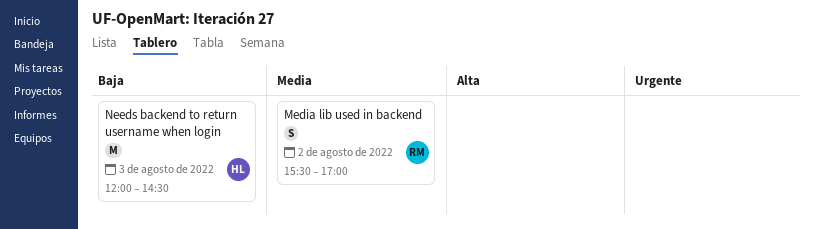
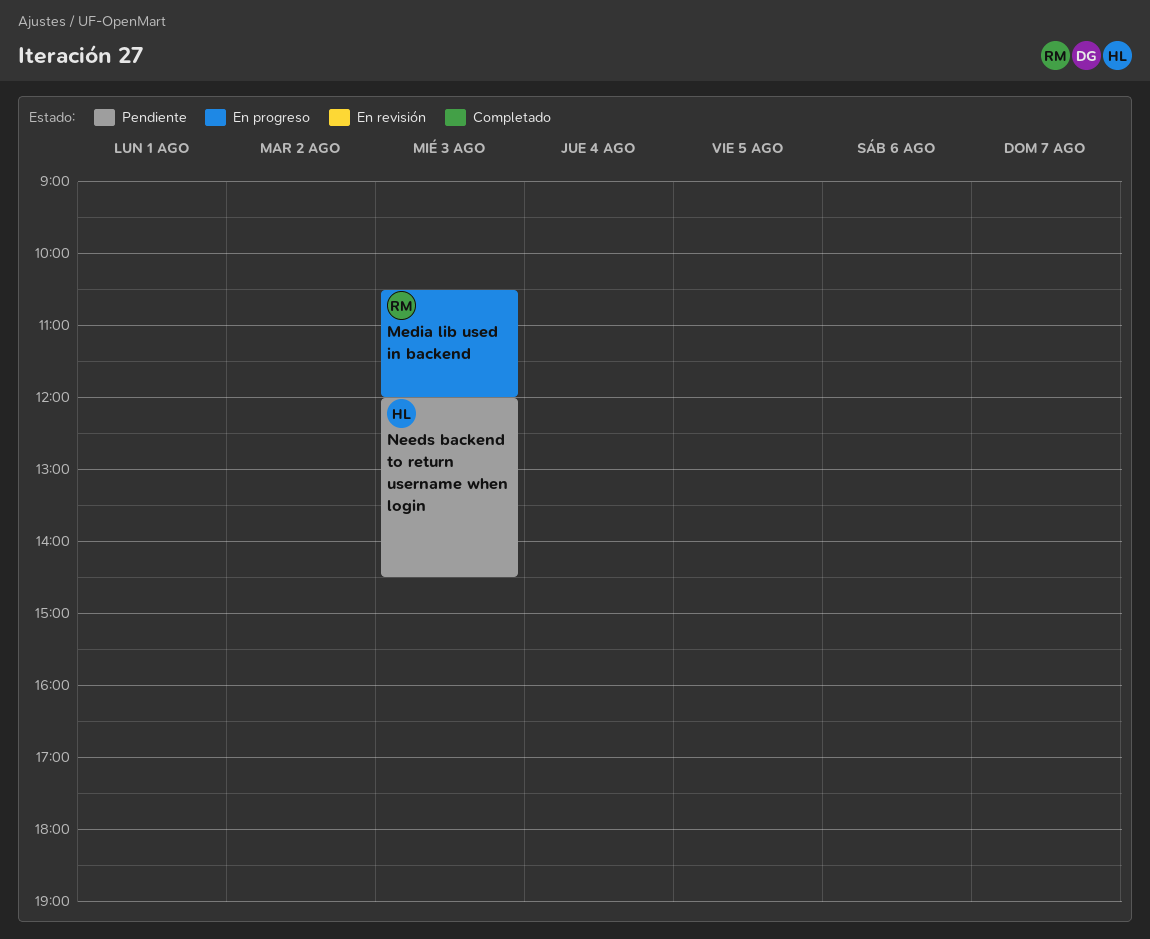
Media lib used in backend, day: Aug 2 -> Aug 3
Media lib used in backend, begins: 15:30 -> 10:30
Media lib used in backend, ends: 17:00 -> 12:00

